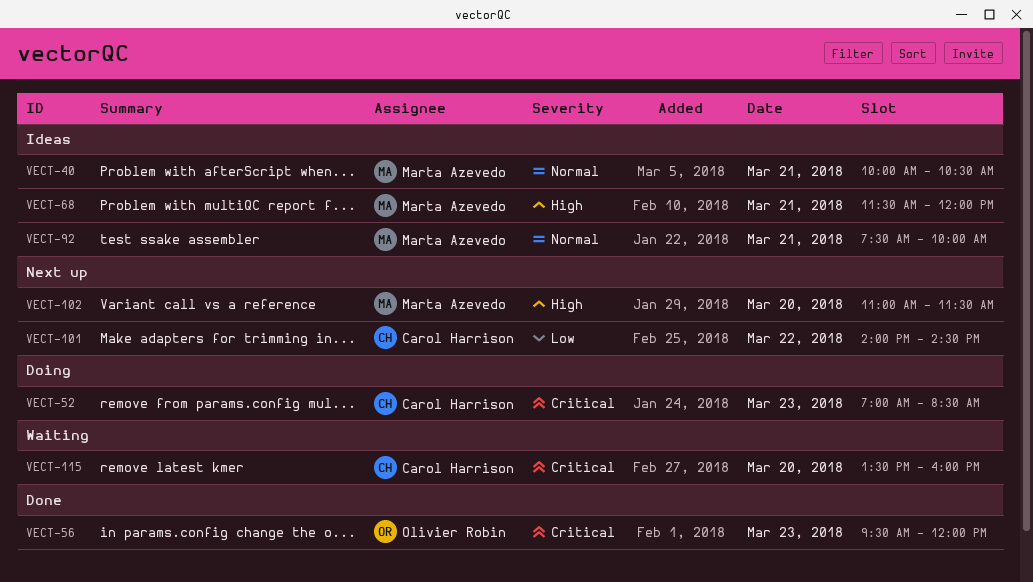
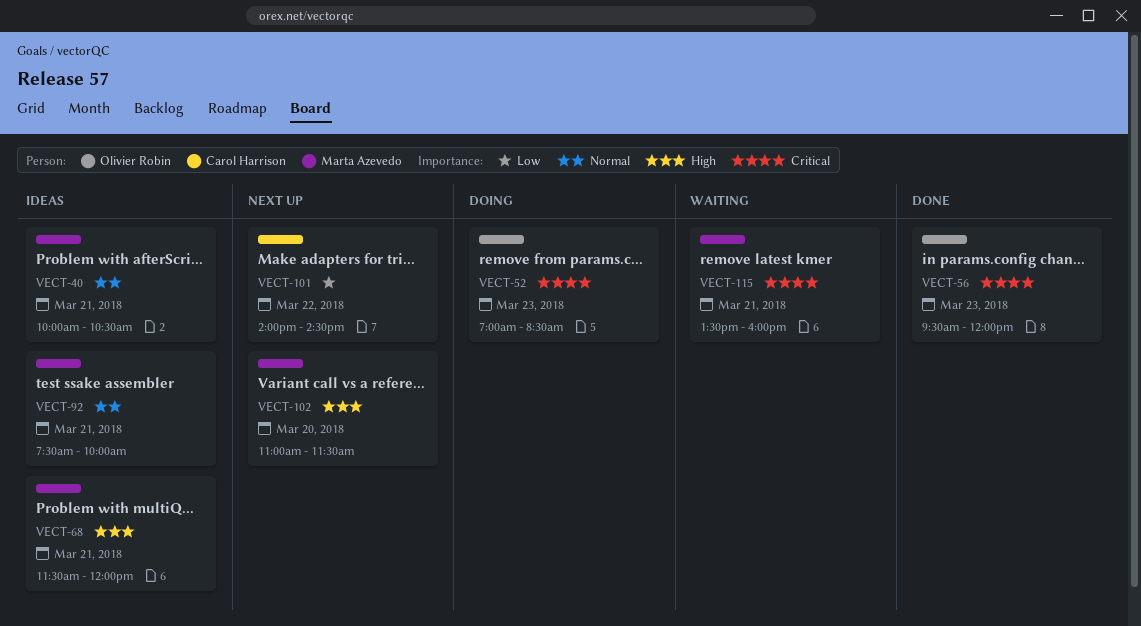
VECT-52, owner: Carol Harrison -> Olivier Robin
VECT-115, owner: Carol Harrison -> Marta Azevedo
VECT-115, day: Mar 20 -> Mar 21

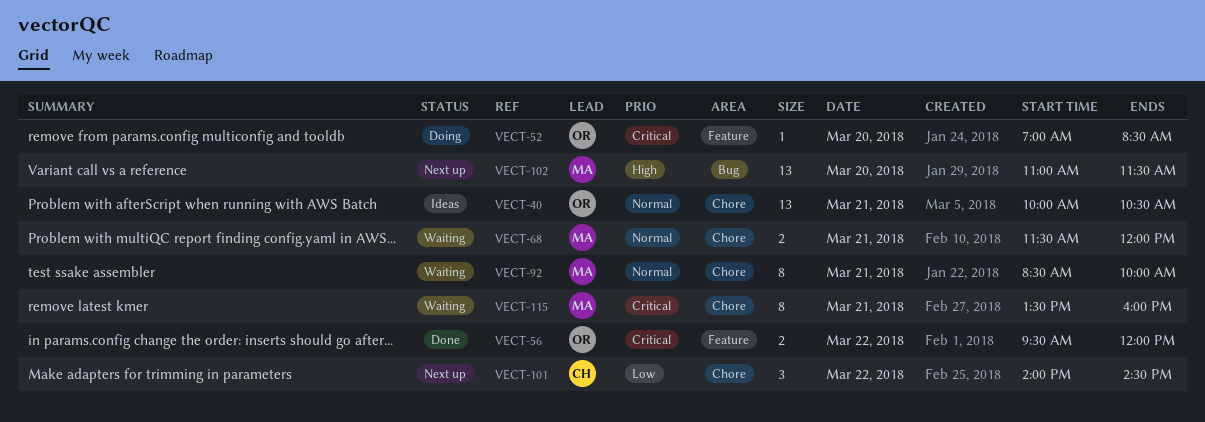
VECT-40, owner: Marta Azevedo -> Olivier Robin
VECT-52, day: Mar 23 -> Mar 20
VECT-56, day: Mar 23 -> Mar 22
VECT-68, status: Ideas -> Waiting
VECT-68, priority: High -> Normal
VECT-92, status: Ideas -> Waiting
VECT-92, begins: 07:30 -> 08:30

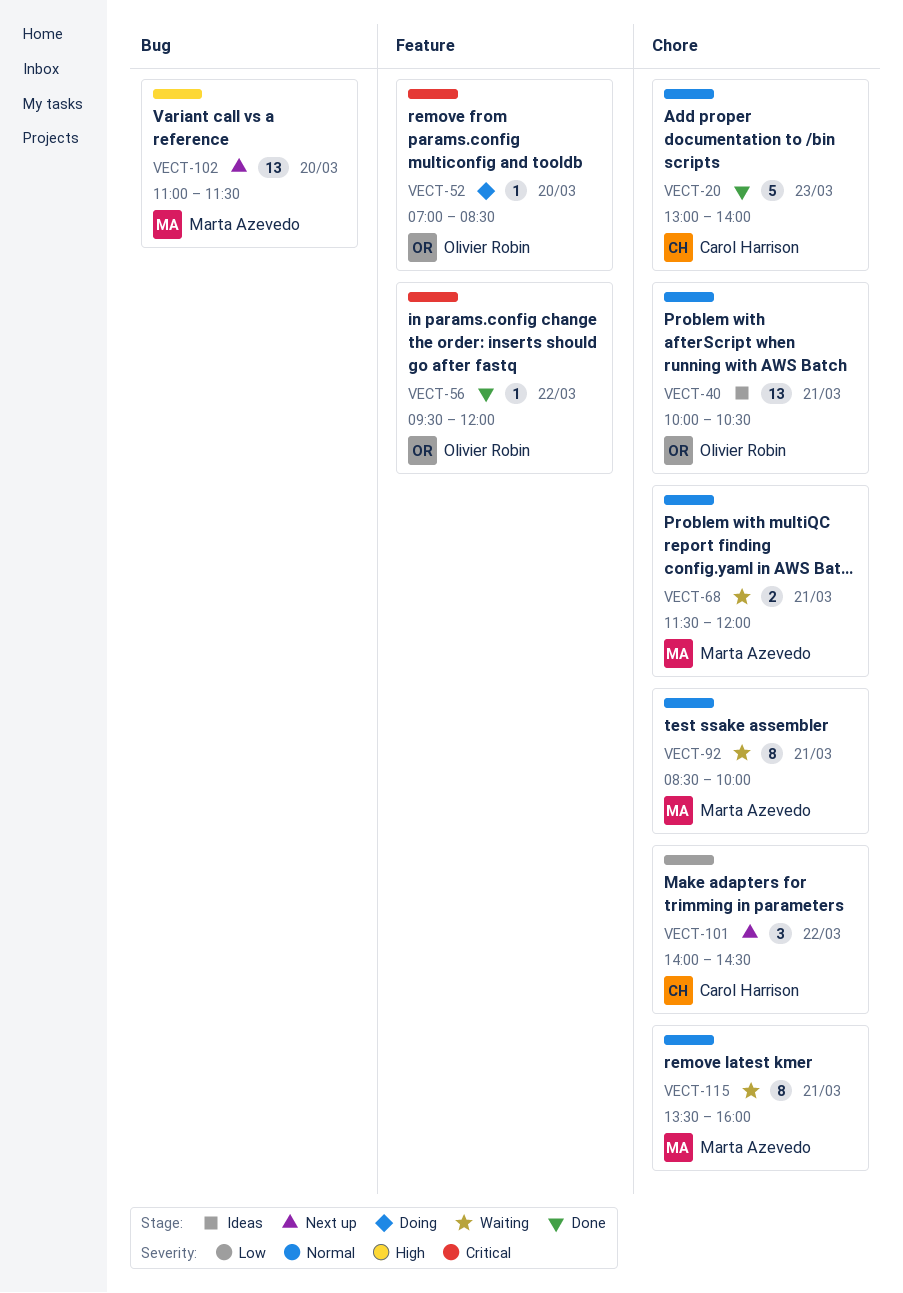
VECT-20: none -> present
VECT-56, estimate: 2 -> 1
VECT-115, priority: Critical -> Normal

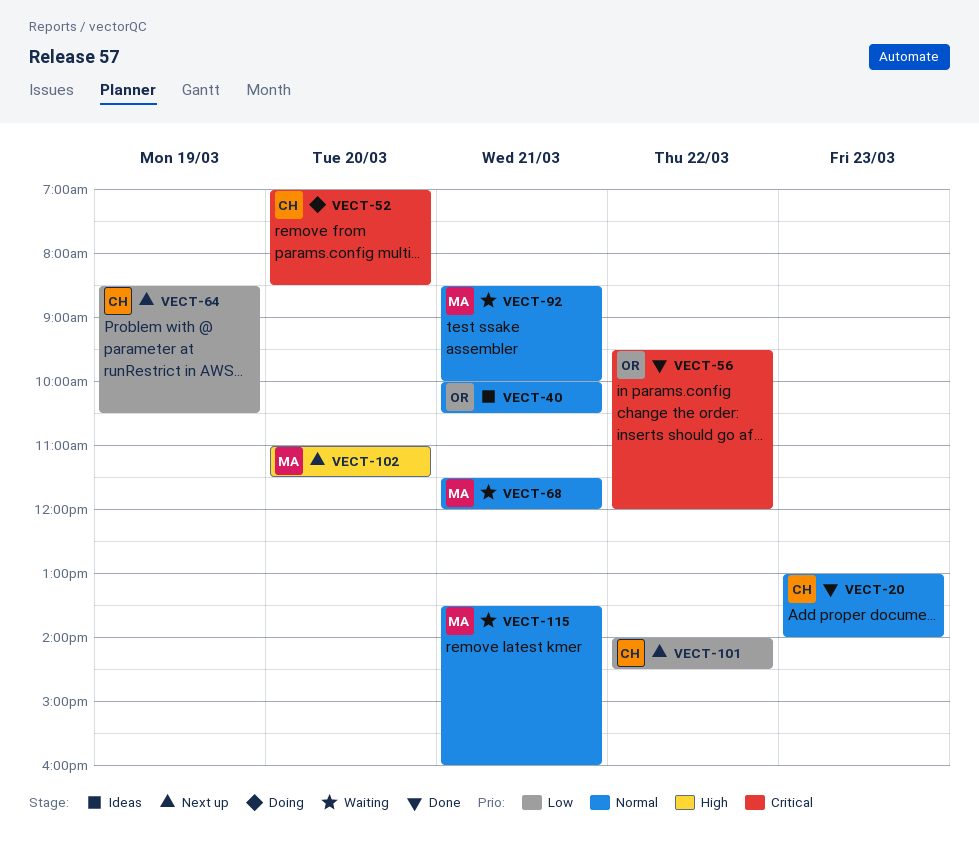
VECT-52, owner: Olivier Robin -> Carol Harrison
VECT-64: none -> present

